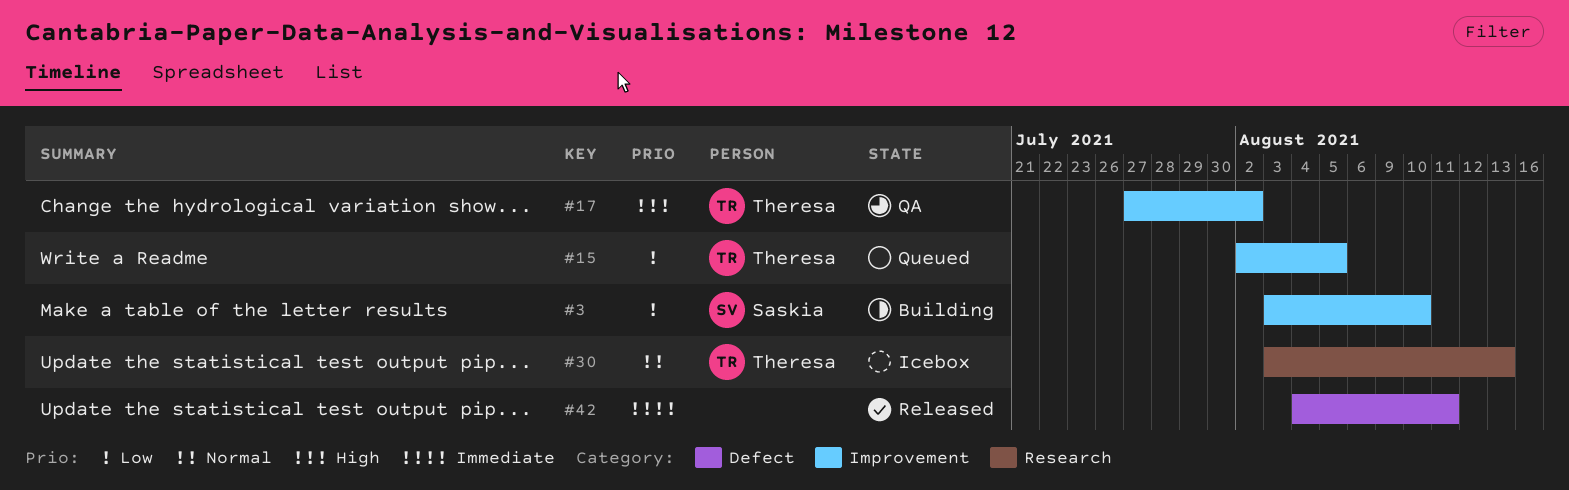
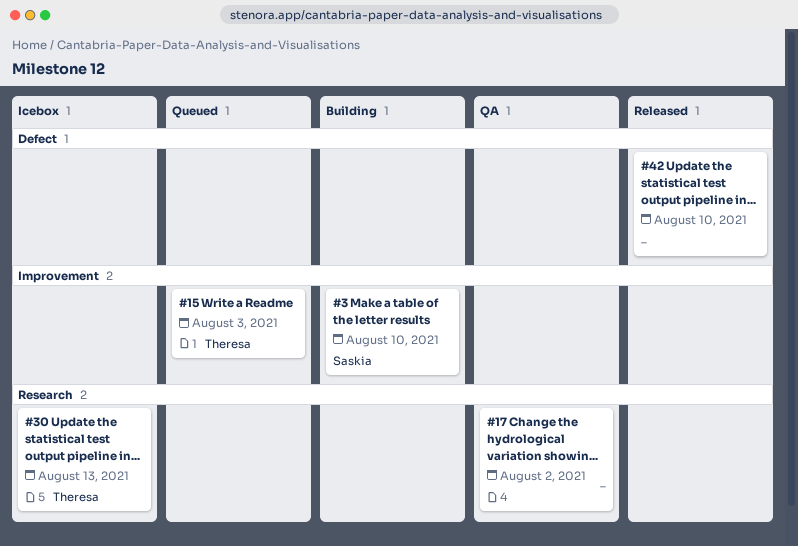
#15, due: Aug 5 -> Aug 3
#17, owner: Theresa -> none
#17, label: Improvement -> Research
#42, due: Aug 11 -> Aug 10

